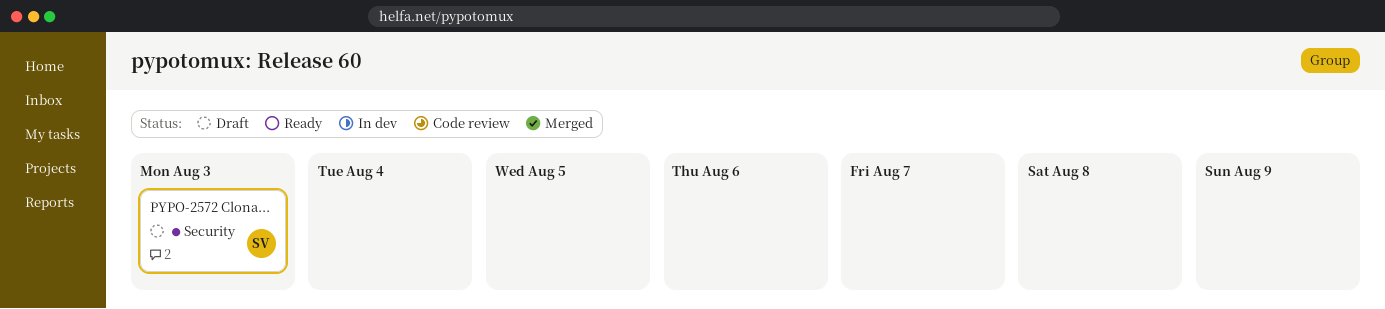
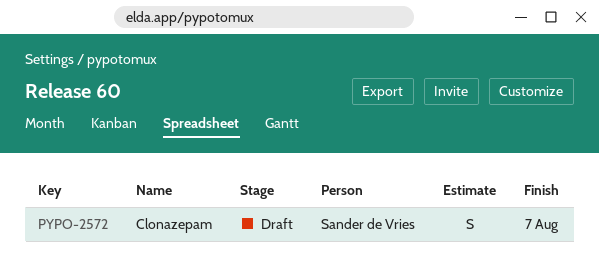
PYPO-2572, due: Aug 3 -> Aug 7

